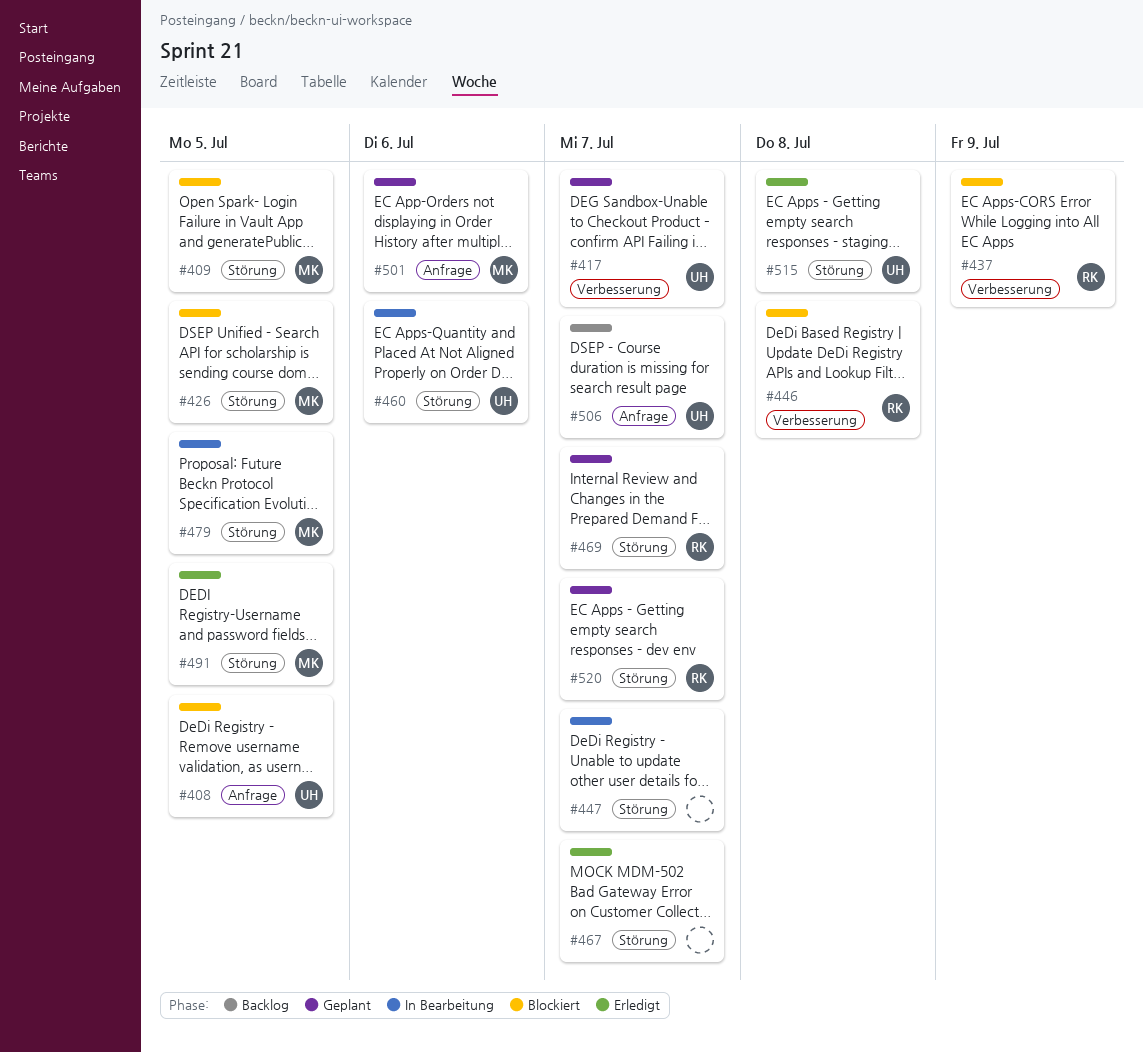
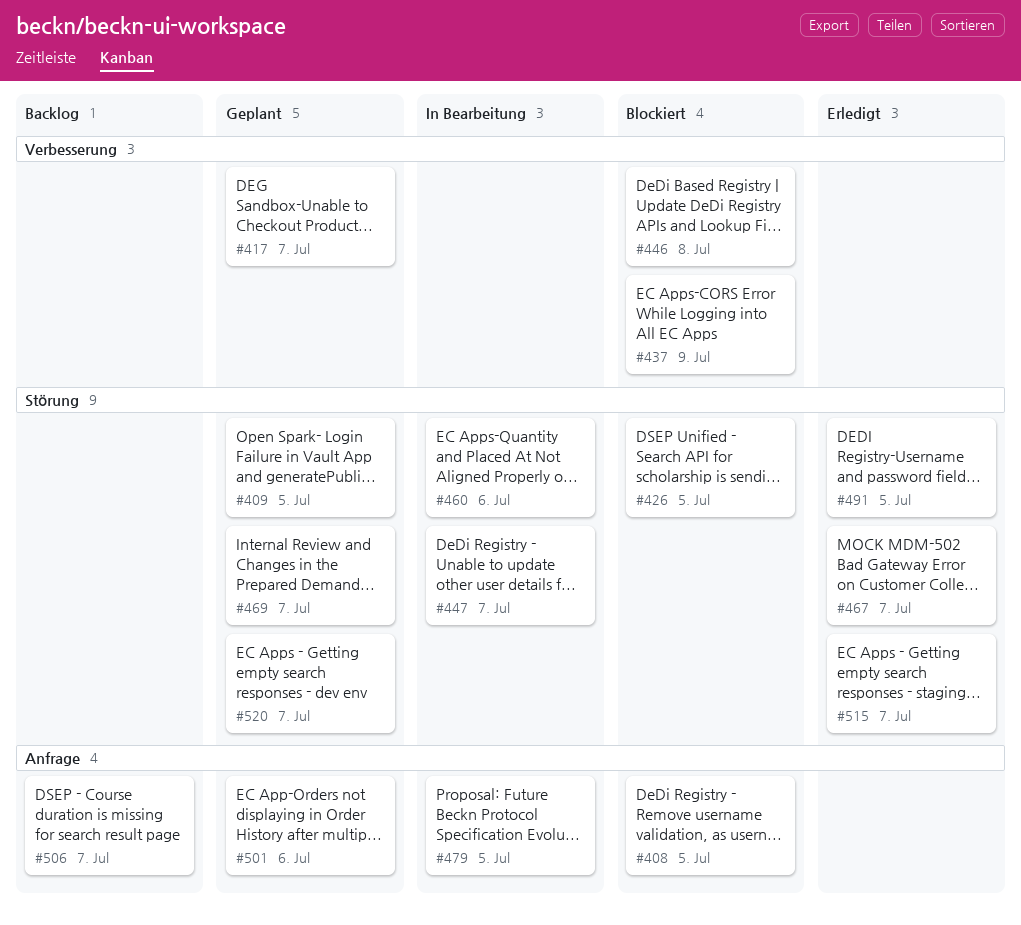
#409, status: Blockiert -> Geplant
#479, label: Störung -> Anfrage
#515, due: Jul 8 -> Jul 7

